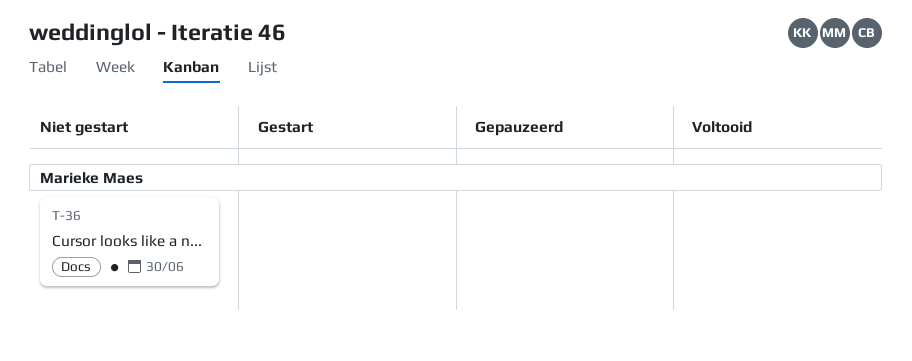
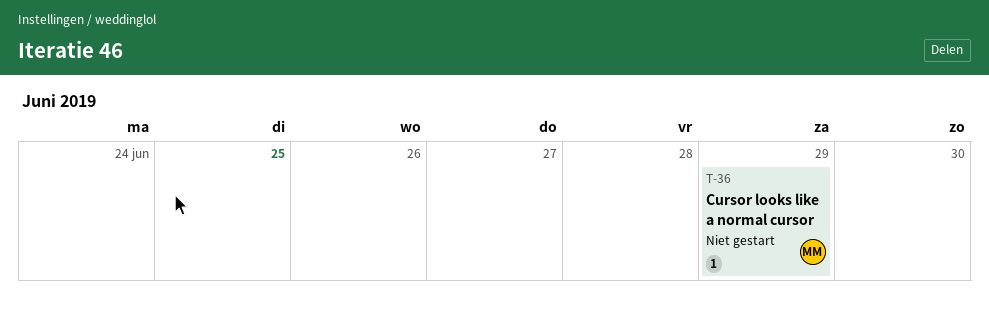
T-36, due: Jun 30 -> Jun 29

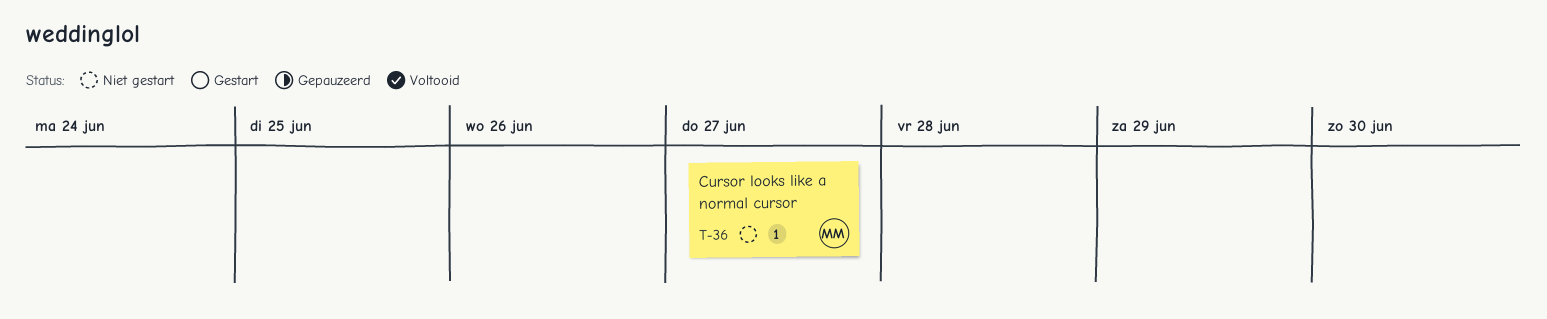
T-36, due: Jun 29 -> Jun 27

